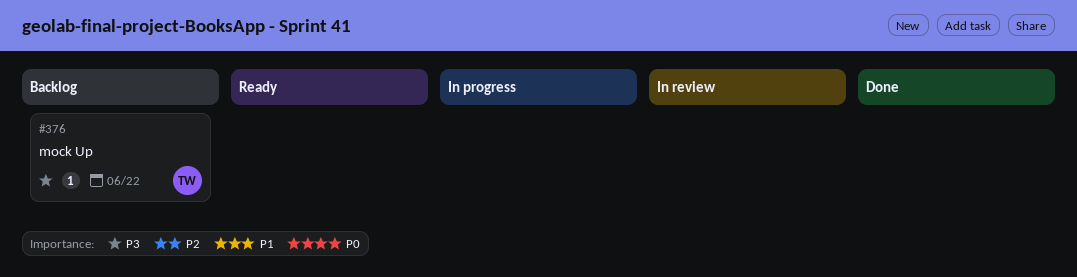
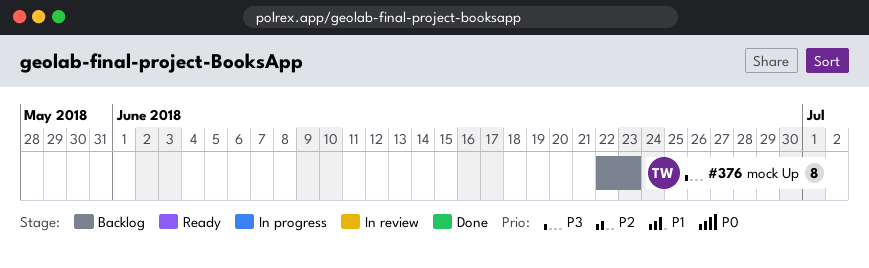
#376, estimate: 1 -> 8
#376, due: Jun 22 -> Jun 23

